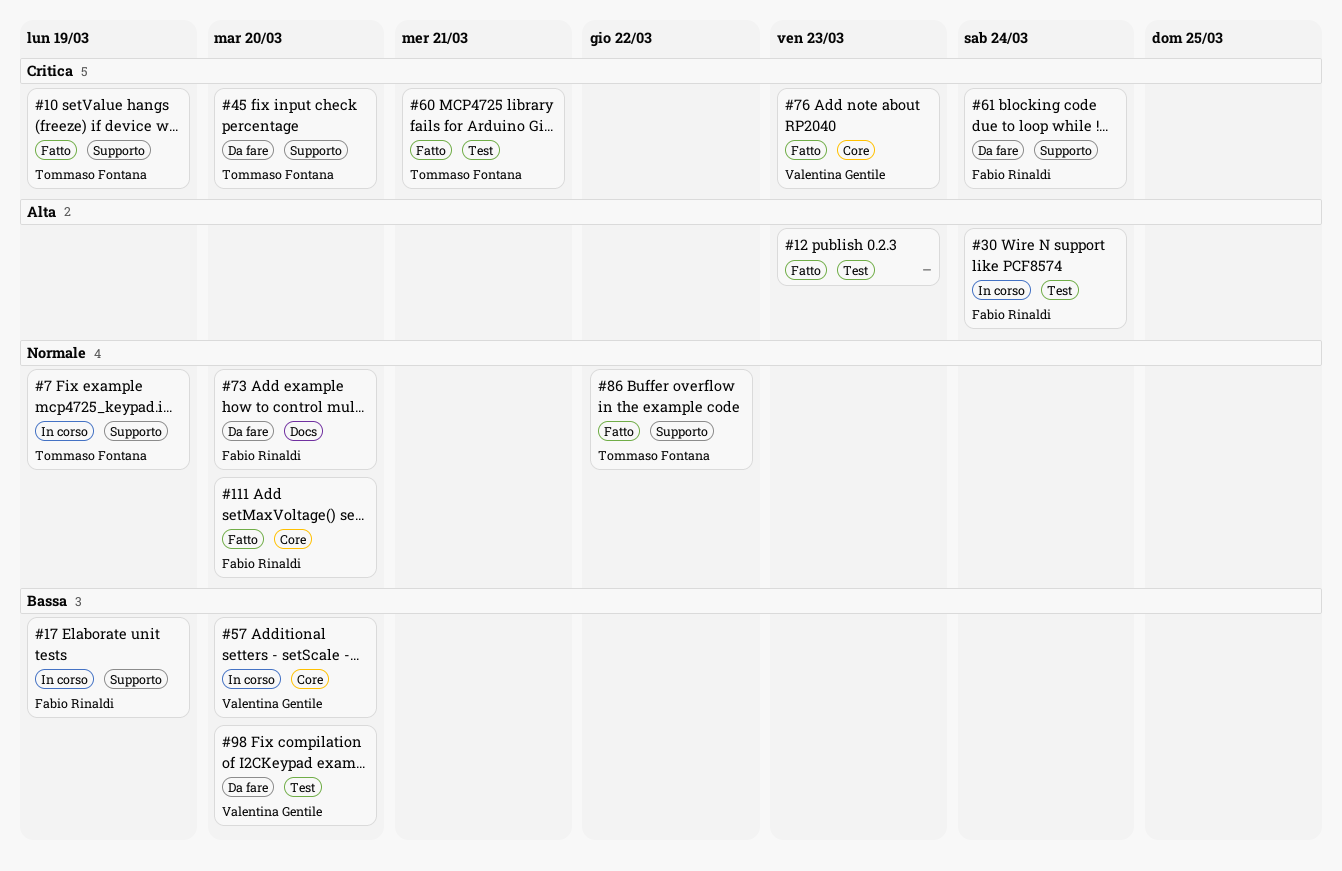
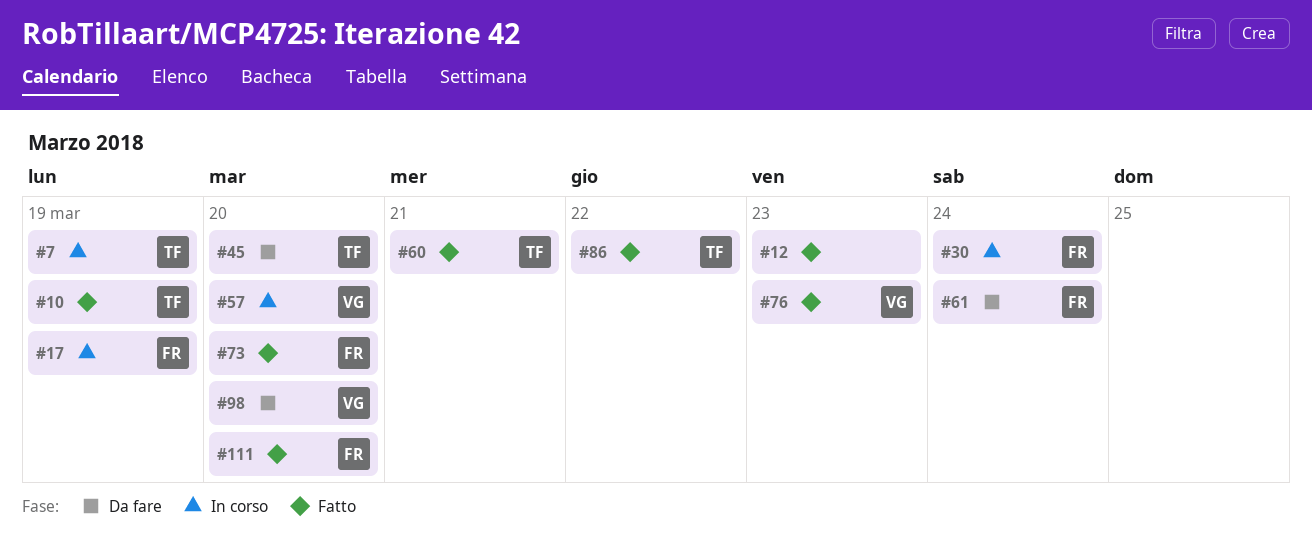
#73, status: Da fare -> Fatto

